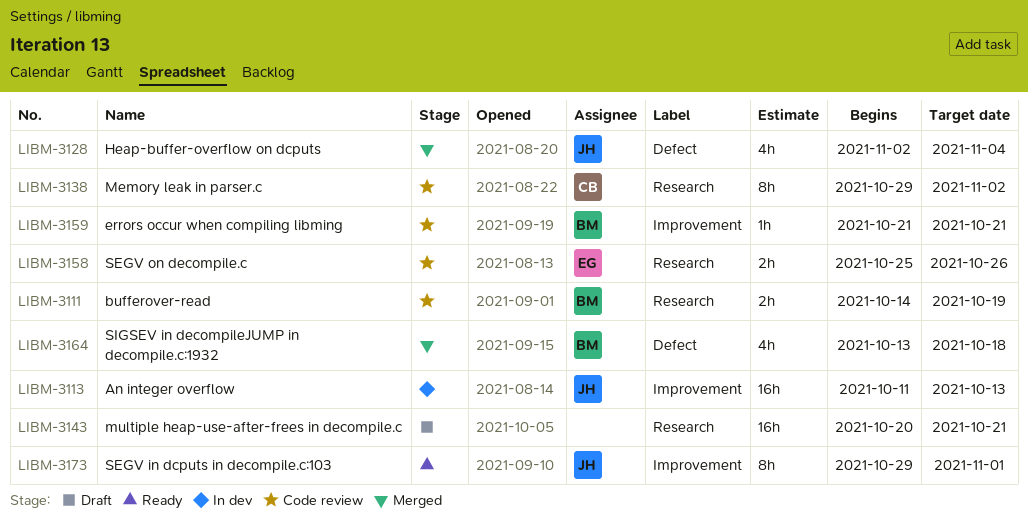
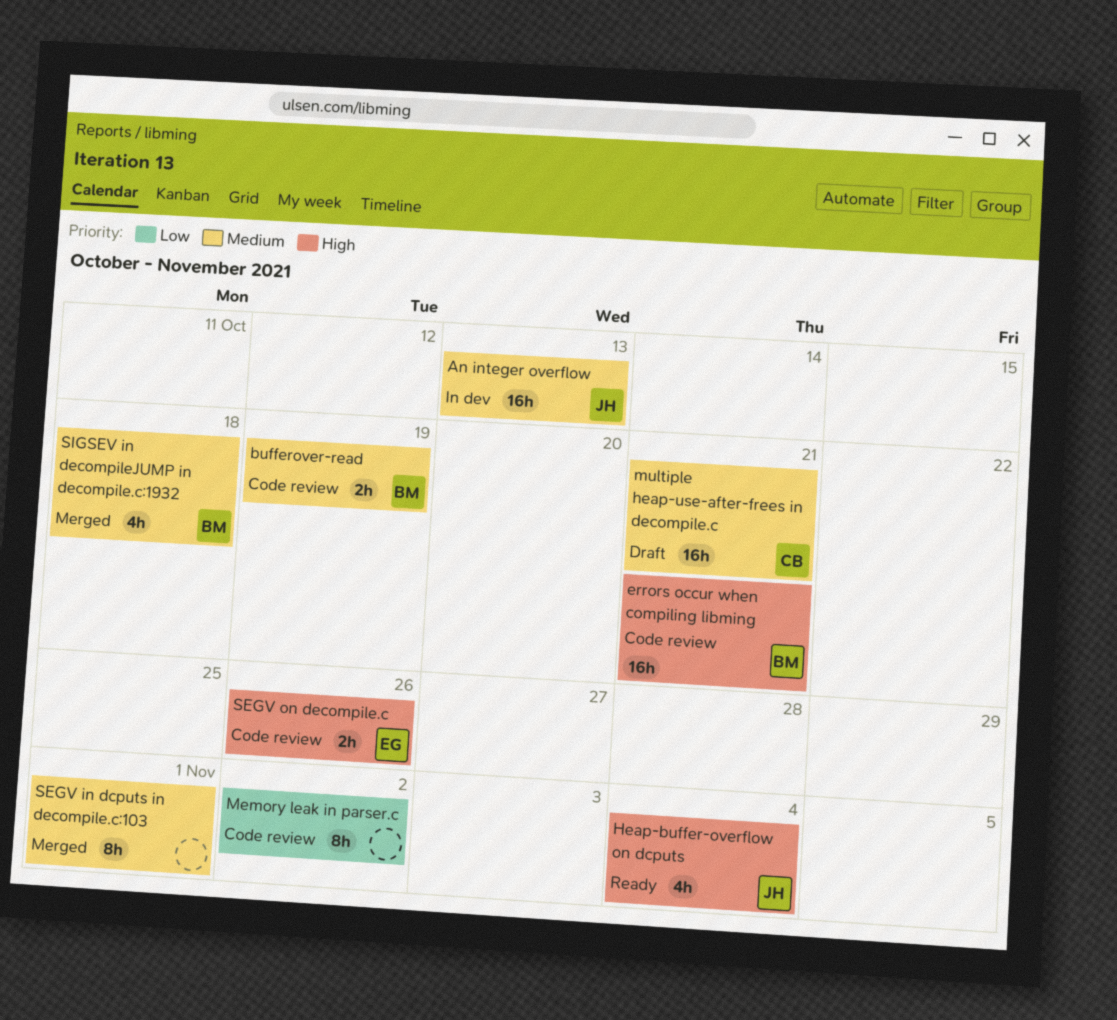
errors occur when compiling libming, estimate: 1h -> 16h
Heap-buffer-overflow on dcputs, status: Merged -> Ready
Memory leak in parser.c, owner: CB -> none
multiple heap-use-after-frees in decompile.c, owner: none -> CB
SEGV in dcputs in decompile.c:103, status: Ready -> Merged
SEGV in dcputs in decompile.c:103, owner: JH -> none

